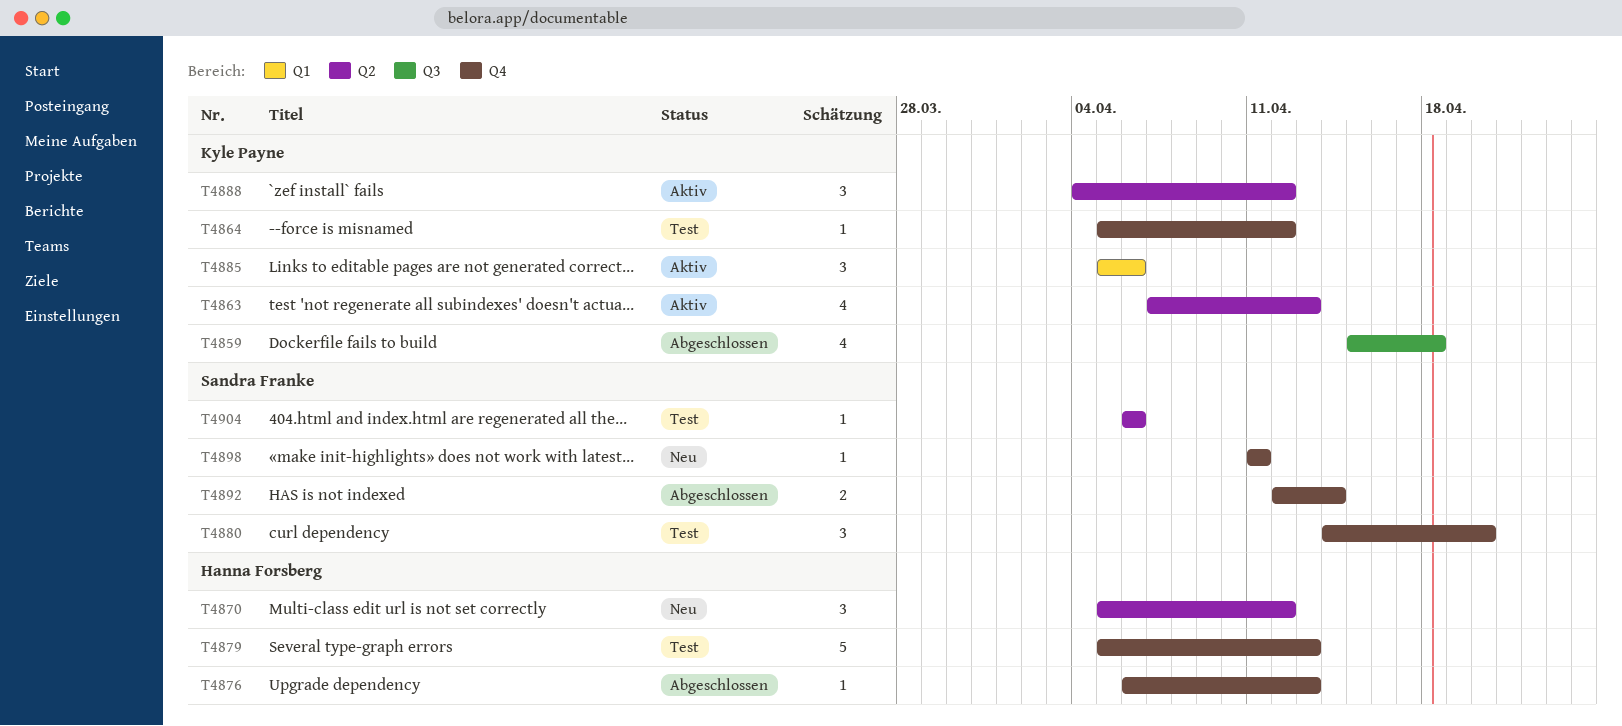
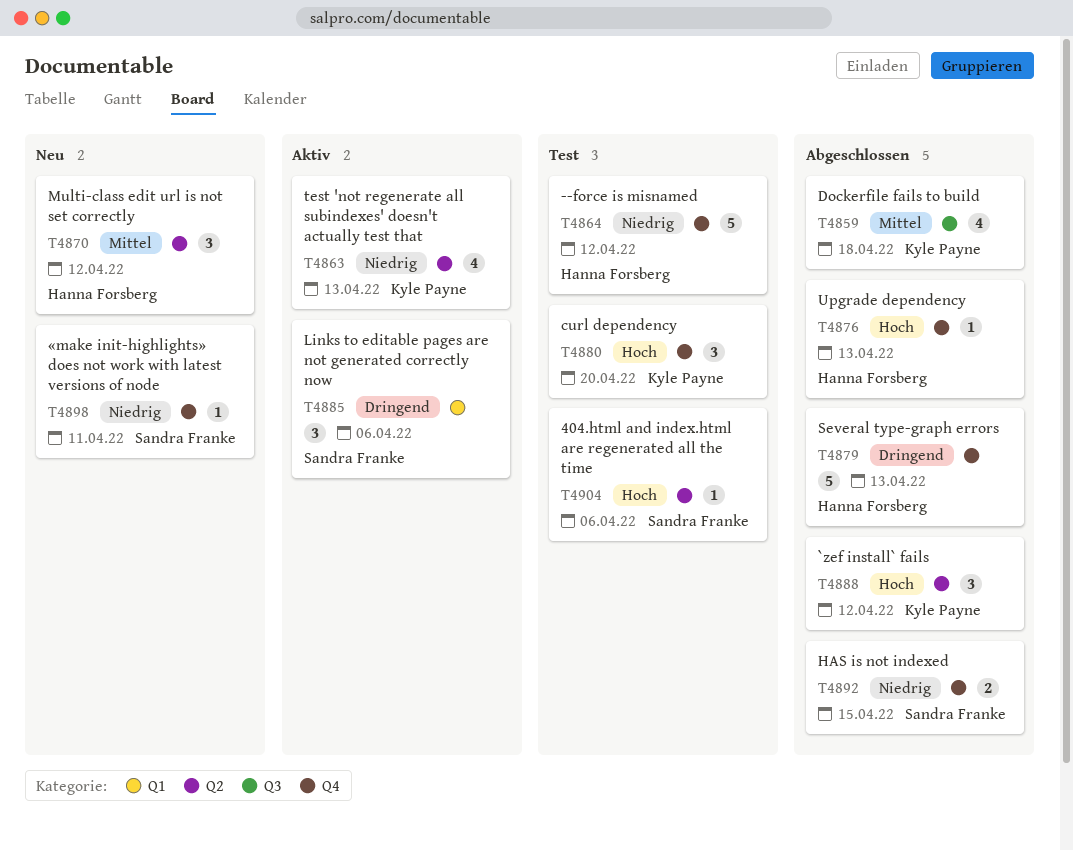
T4864, owner: Kyle Payne -> Hanna Forsberg
T4864, estimate: 1 -> 5
T4879, status: Test -> Abgeschlossen
T4880, owner: Sandra Franke -> Kyle Payne
T4885, owner: Kyle Payne -> Sandra Franke
T4888, status: Aktiv -> Abgeschlossen
T4892, due: Apr 14 -> Apr 15

